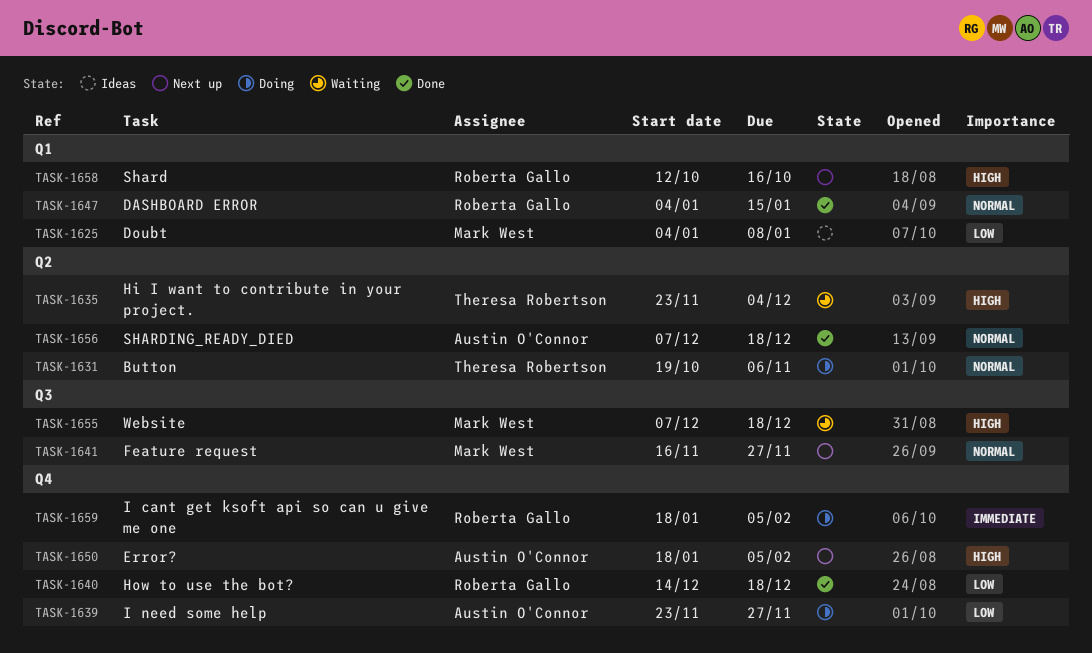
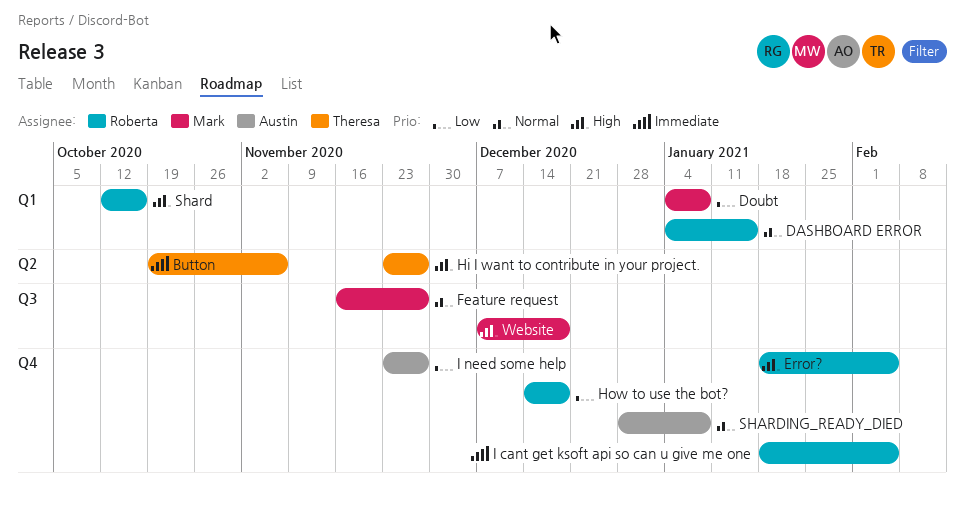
Button, priority: Normal -> Immediate
Error?, owner: Austin O'Connor -> Roberta Gallo
Hi I want to contribute in your project., due: Dec 4 -> Nov 27
SHARDING_READY_DIED, label: Q2 -> Q4
SHARDING_READY_DIED, start: Dec 7 -> Dec 28
SHARDING_READY_DIED, due: Dec 18 -> Jan 8

